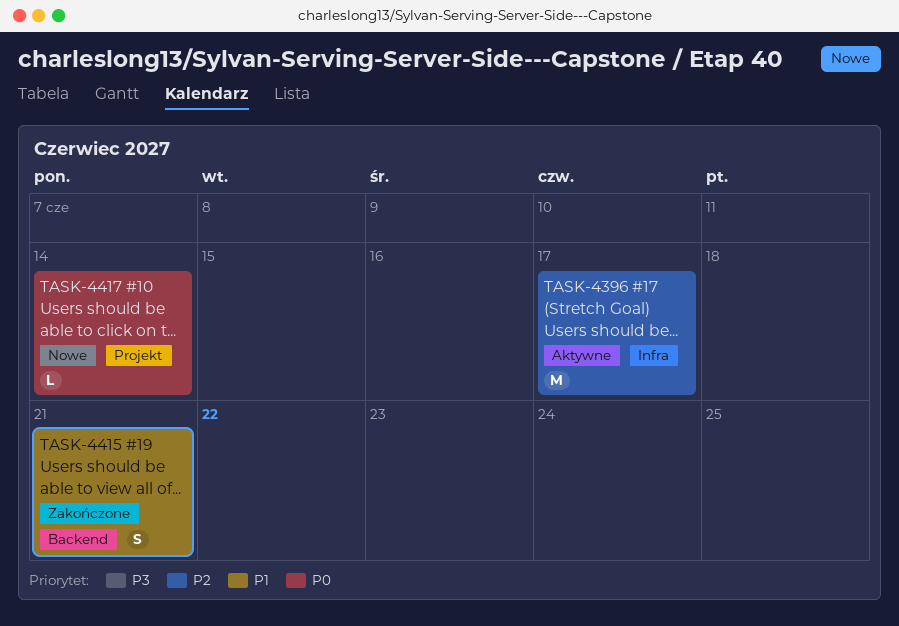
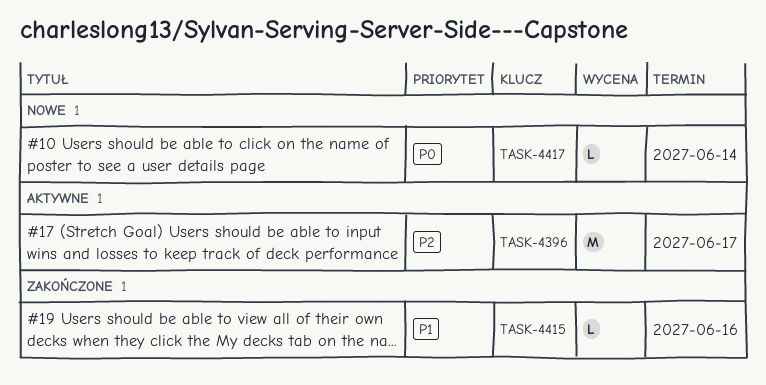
TASK-4415, estimate: S -> L
TASK-4415, due: Jun 21 -> Jun 16

